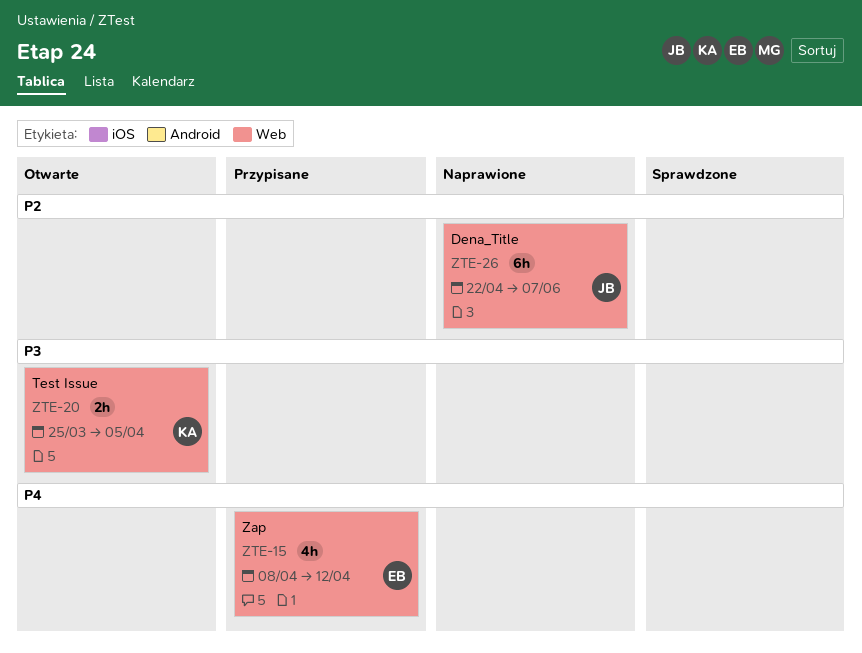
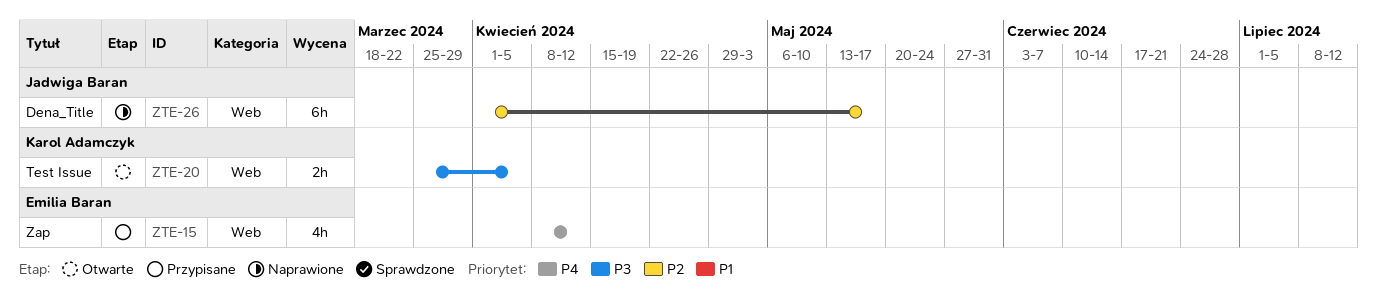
ZTE-26, start: Apr 22 -> Apr 1
ZTE-26, due: Jun 7 -> May 17

